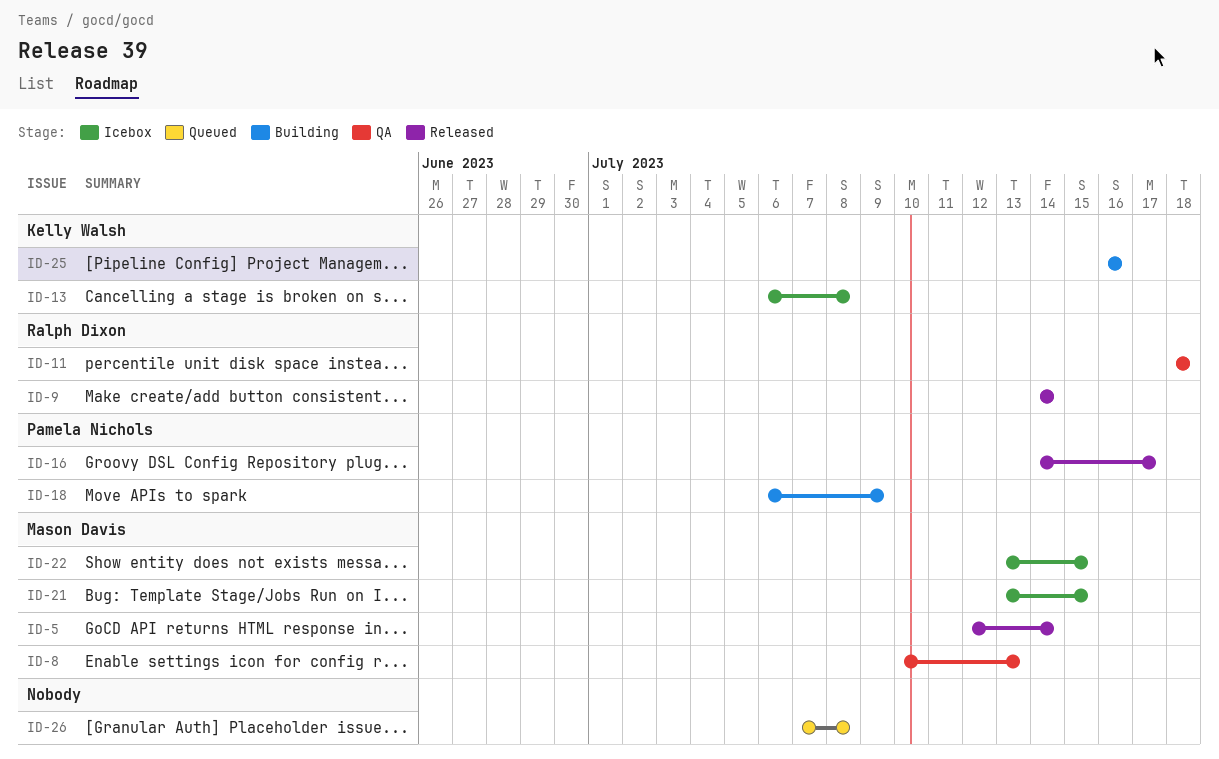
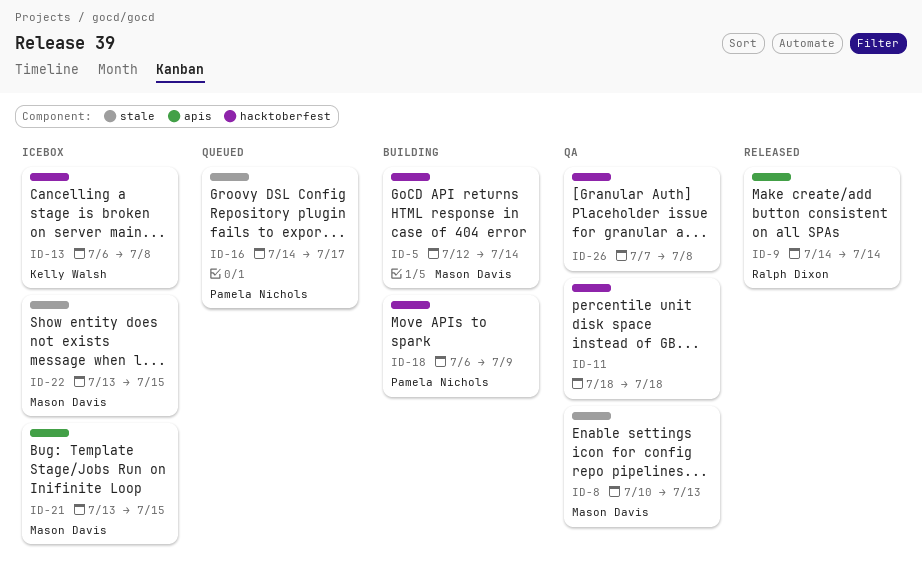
ID-5, status: Released -> Building
ID-11, owner: Ralph Dixon -> none
ID-16, status: Released -> Queued
ID-25: present -> none
ID-26, status: Queued -> QA

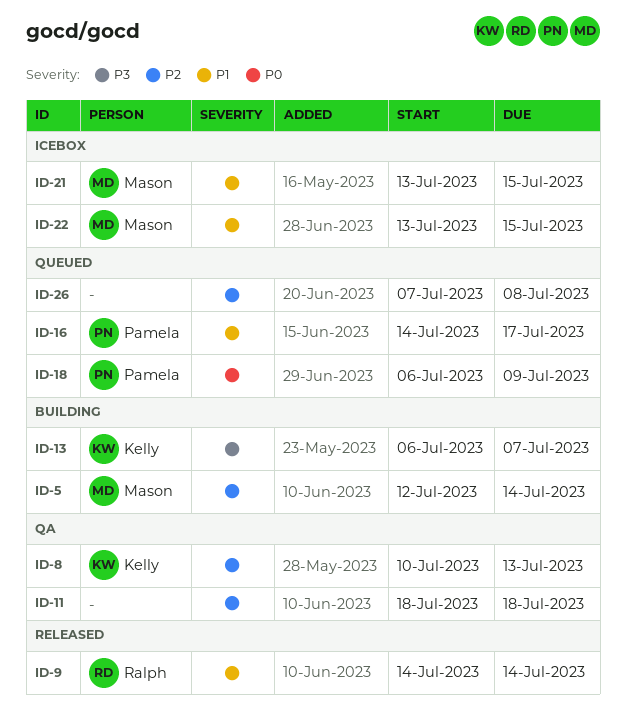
ID-8, owner: Mason Davis -> Kelly Walsh
ID-13, status: Icebox -> Building
ID-13, due: Jul 8 -> Jul 7
ID-18, status: Building -> Queued
ID-26, status: QA -> Queued

